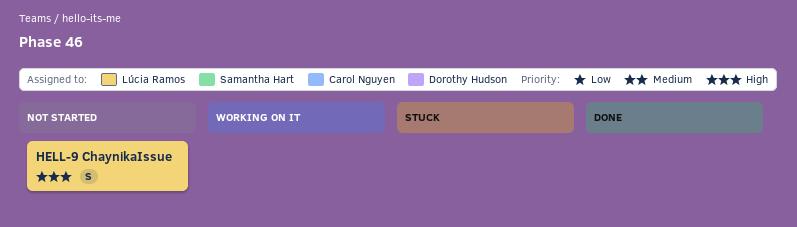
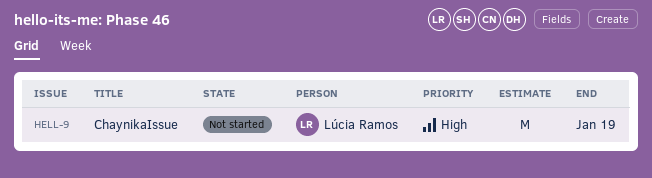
HELL-9, estimate: S -> M

